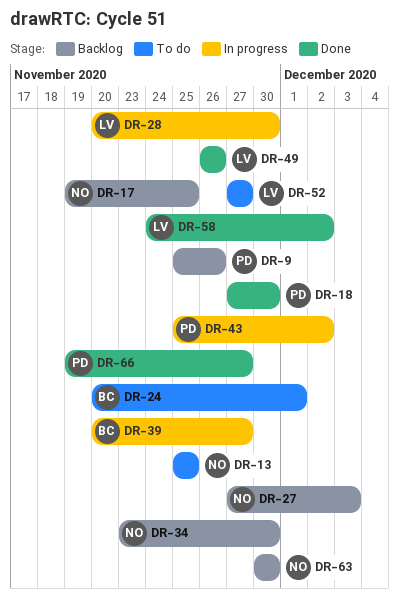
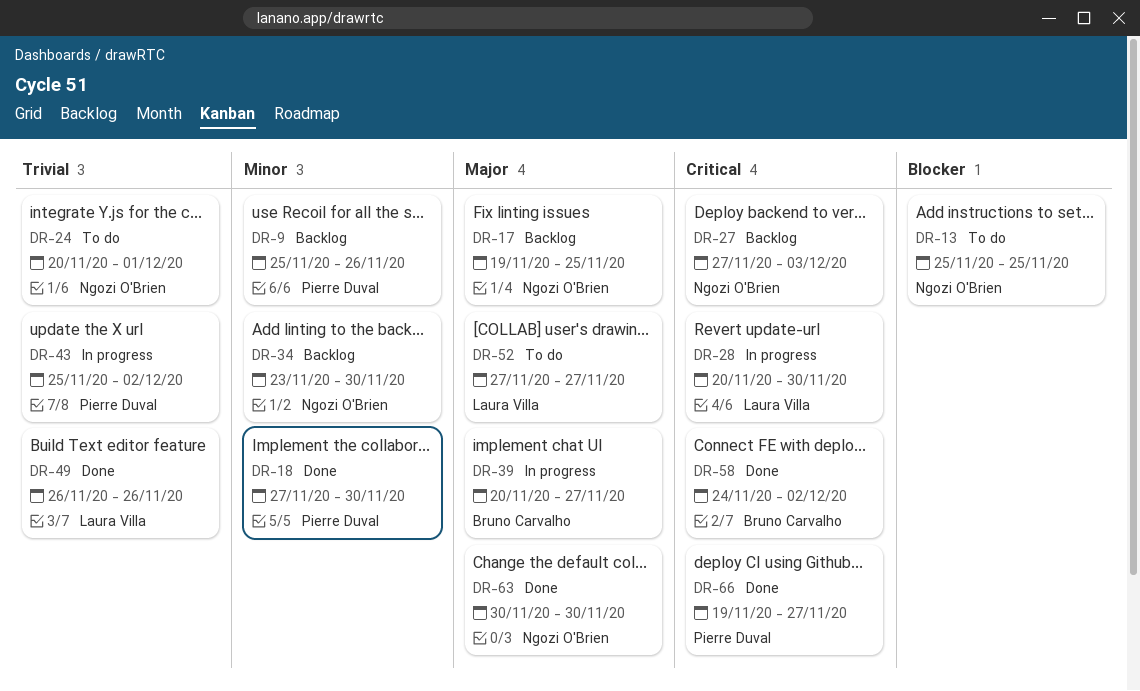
DR-24, owner: Bruno Carvalho -> Ngozi O'Brien
DR-58, owner: Laura Villa -> Bruno Carvalho
DR-63, status: Backlog -> Done

